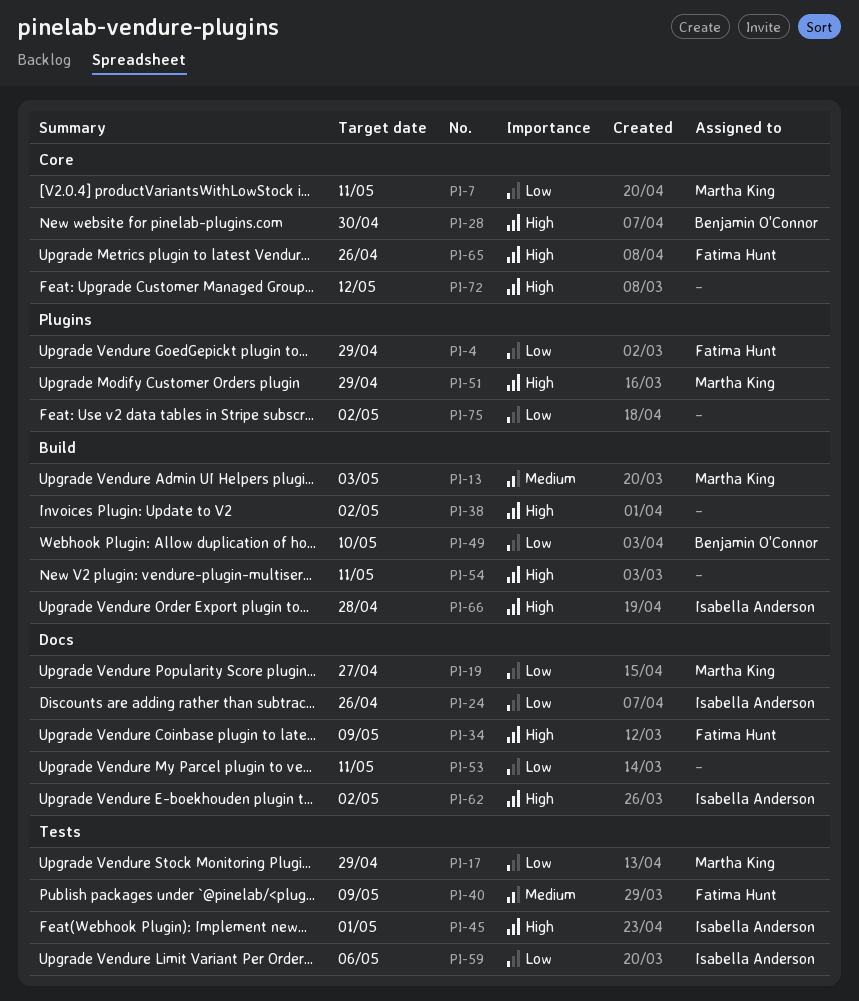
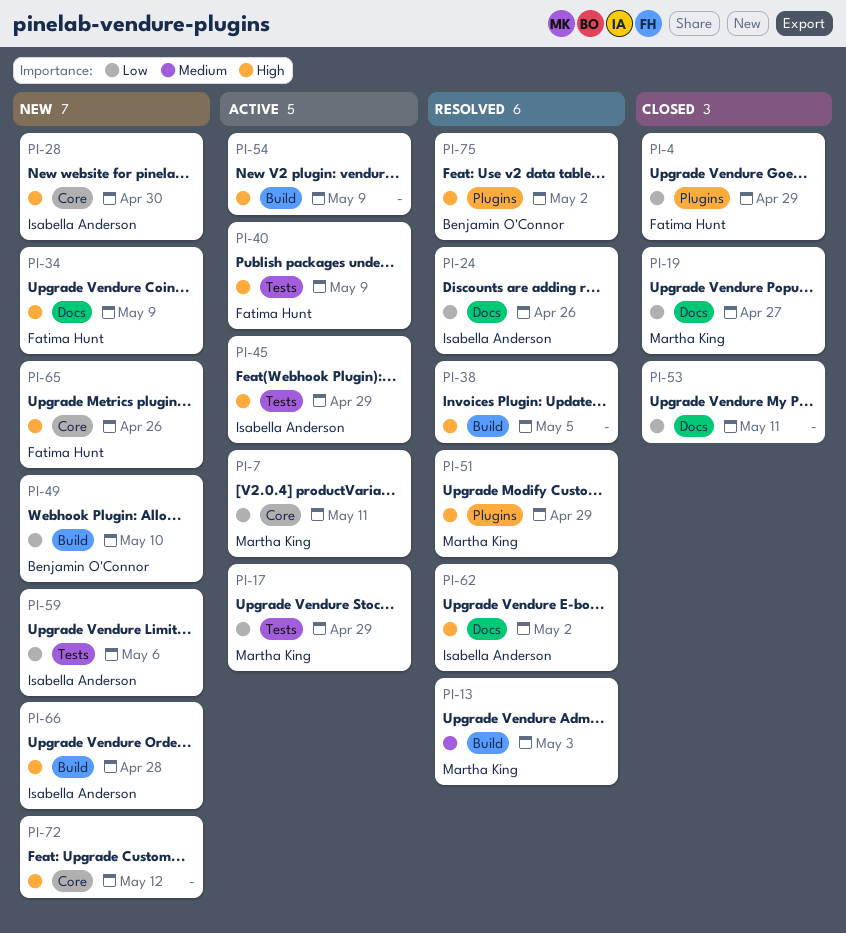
PI-28, owner: Benjamin O'Connor -> Isabella Anderson
PI-38, due: May 2 -> May 5
PI-40, priority: Medium -> High
PI-45, due: May 1 -> Apr 29
PI-54, due: May 11 -> May 9
PI-75, owner: none -> Benjamin O'Connor
PI-75, priority: Low -> High

